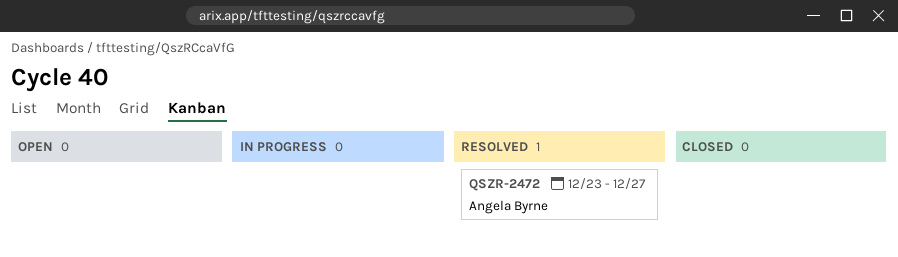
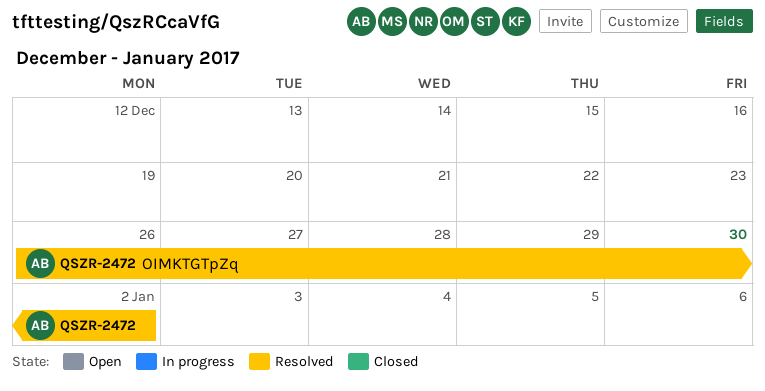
QSZR-2472, start: Dec 23 -> Dec 26
QSZR-2472, due: Dec 27 -> Jan 2

